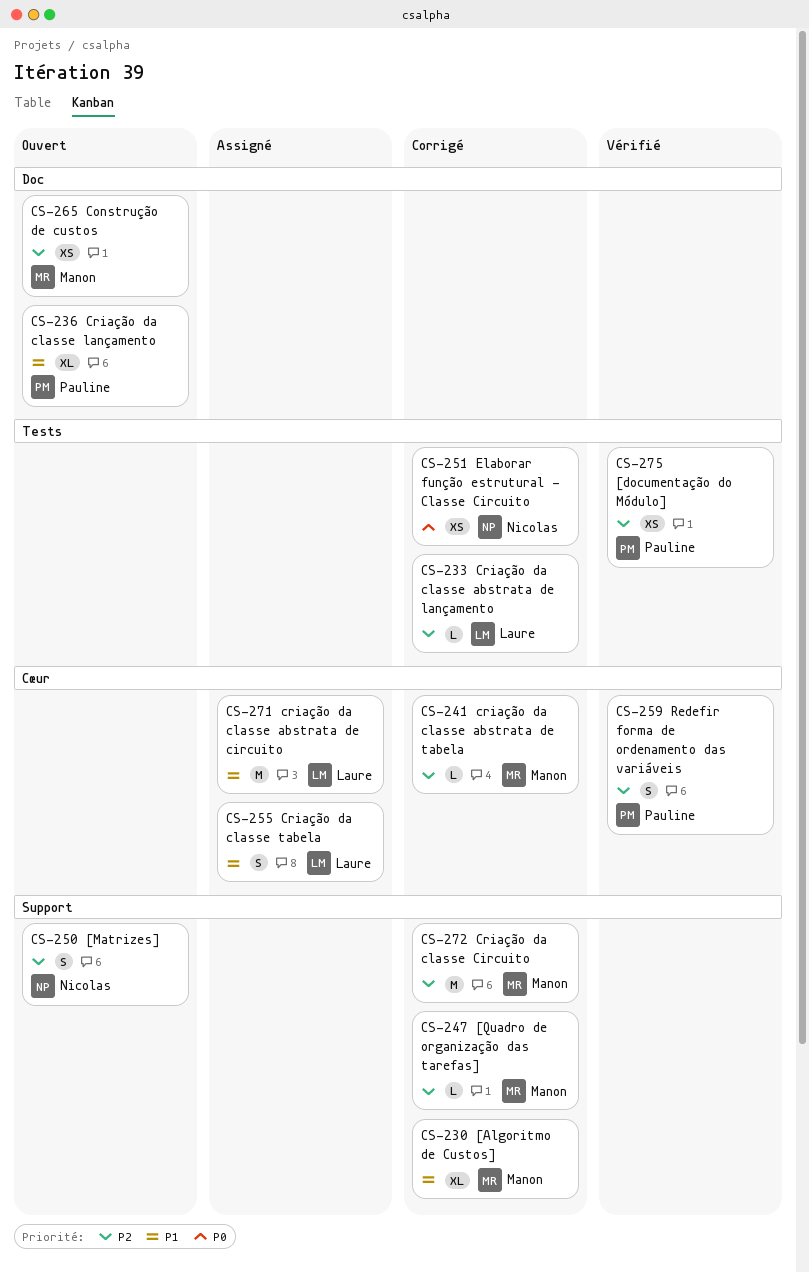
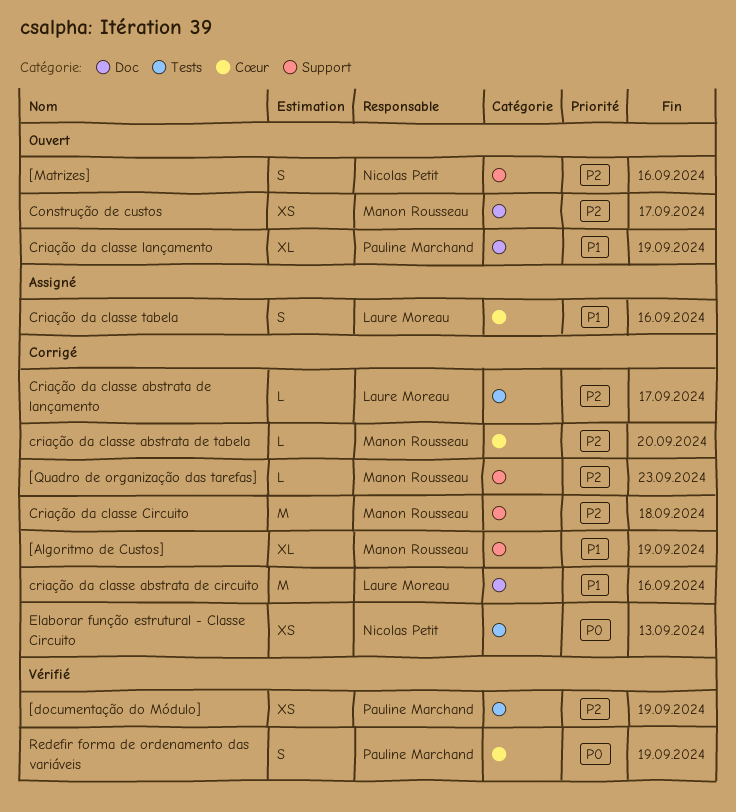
criação da classe abstrata de circuito, status: Assigné -> Corrigé
criação da classe abstrata de circuito, label: Cœur -> Doc
Redefir forma de ordenamento das variáveis, priority: P2 -> P0

